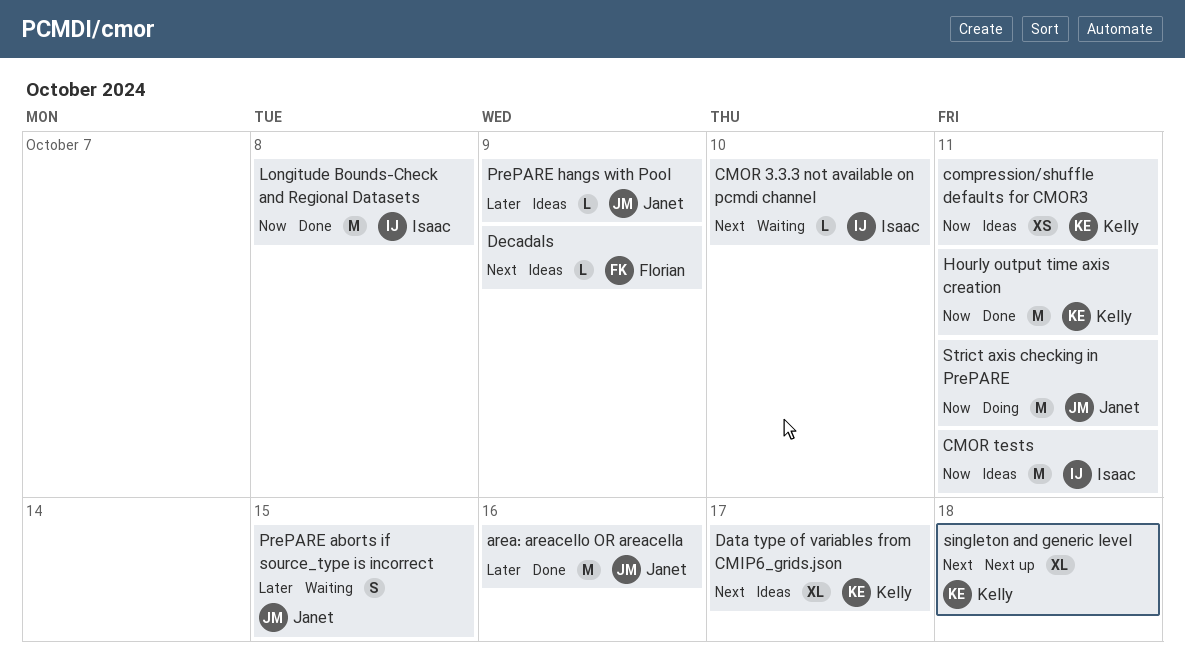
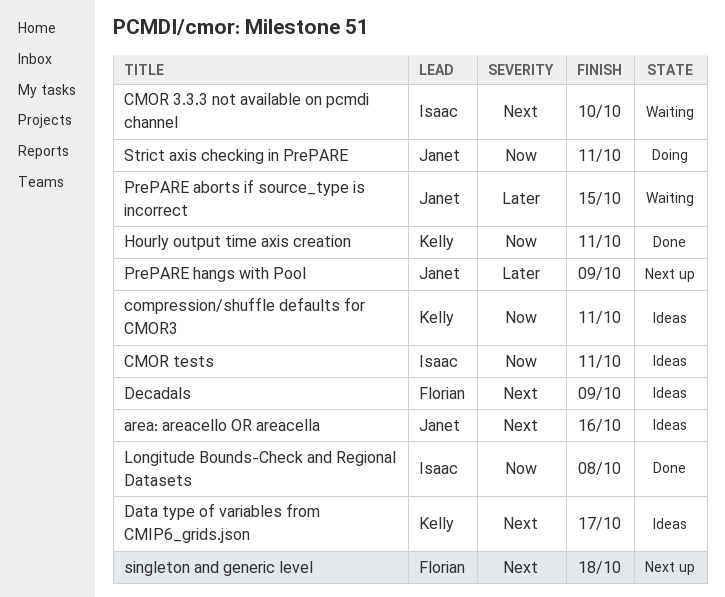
area: areacello OR areacella, status: Done -> Ideas
area: areacello OR areacella, priority: Later -> Next
PrePARE hangs with Pool, status: Ideas -> Next up
singleton and generic level, owner: Kelly -> Florian

